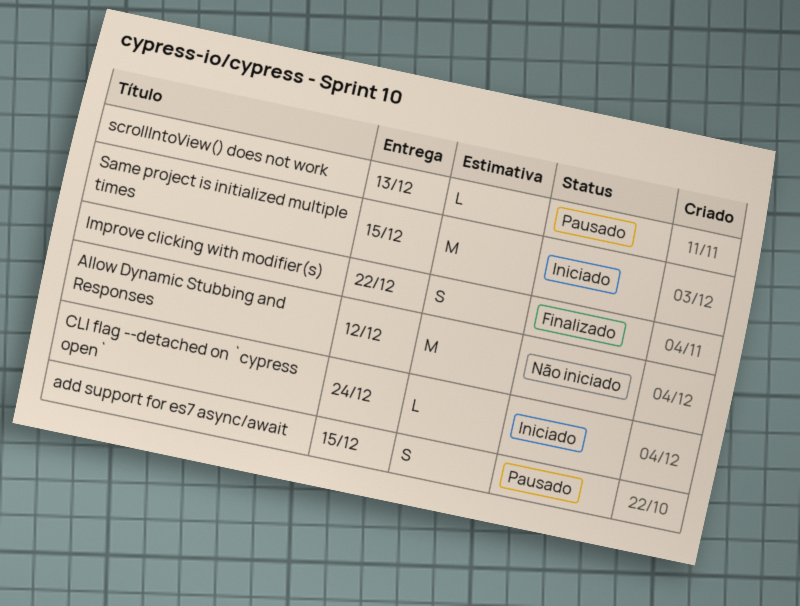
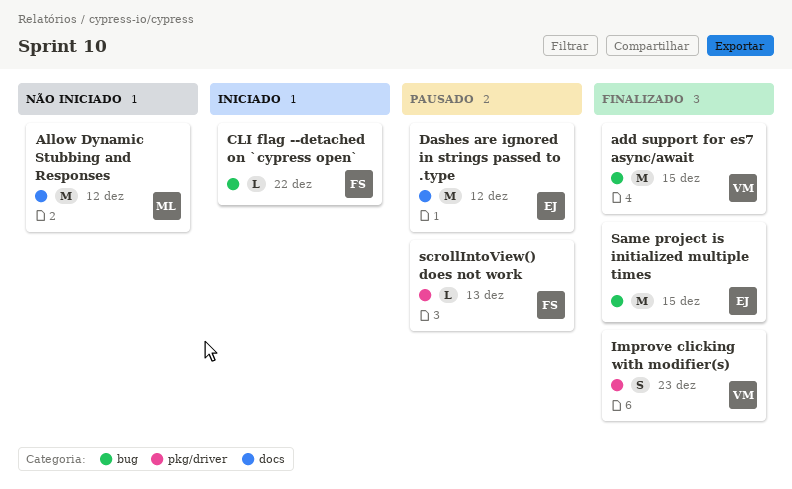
add support for es7 async/await, status: Pausado -> Finalizado
add support for es7 async/await, estimate: S -> M
CLI flag --detached on `cypress open`, due: Dec 24 -> Dec 22
Dashes are ignored in strings passed to .type: none -> present
Improve clicking with modifier(s), due: Dec 22 -> Dec 23
Same project is initialized multiple times, status: Iniciado -> Finalizado

